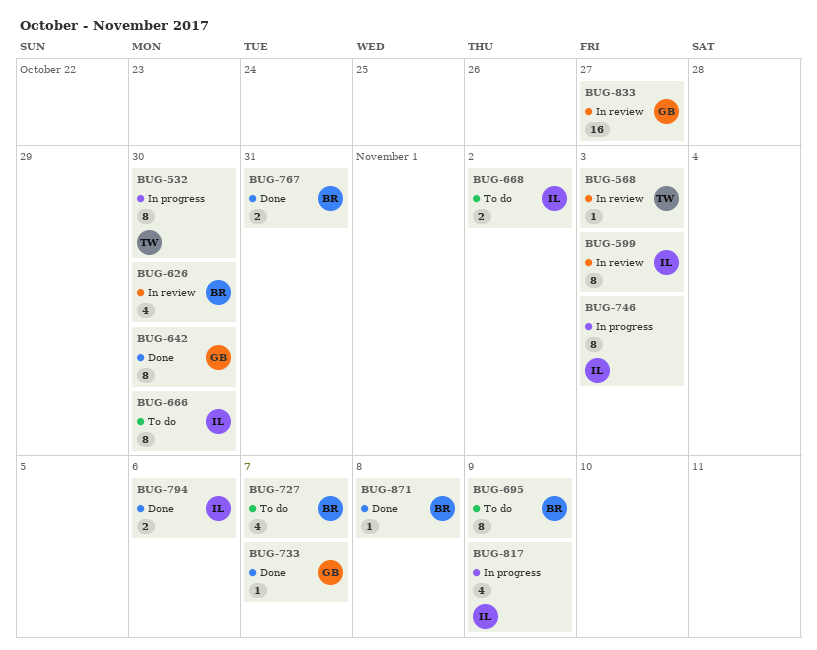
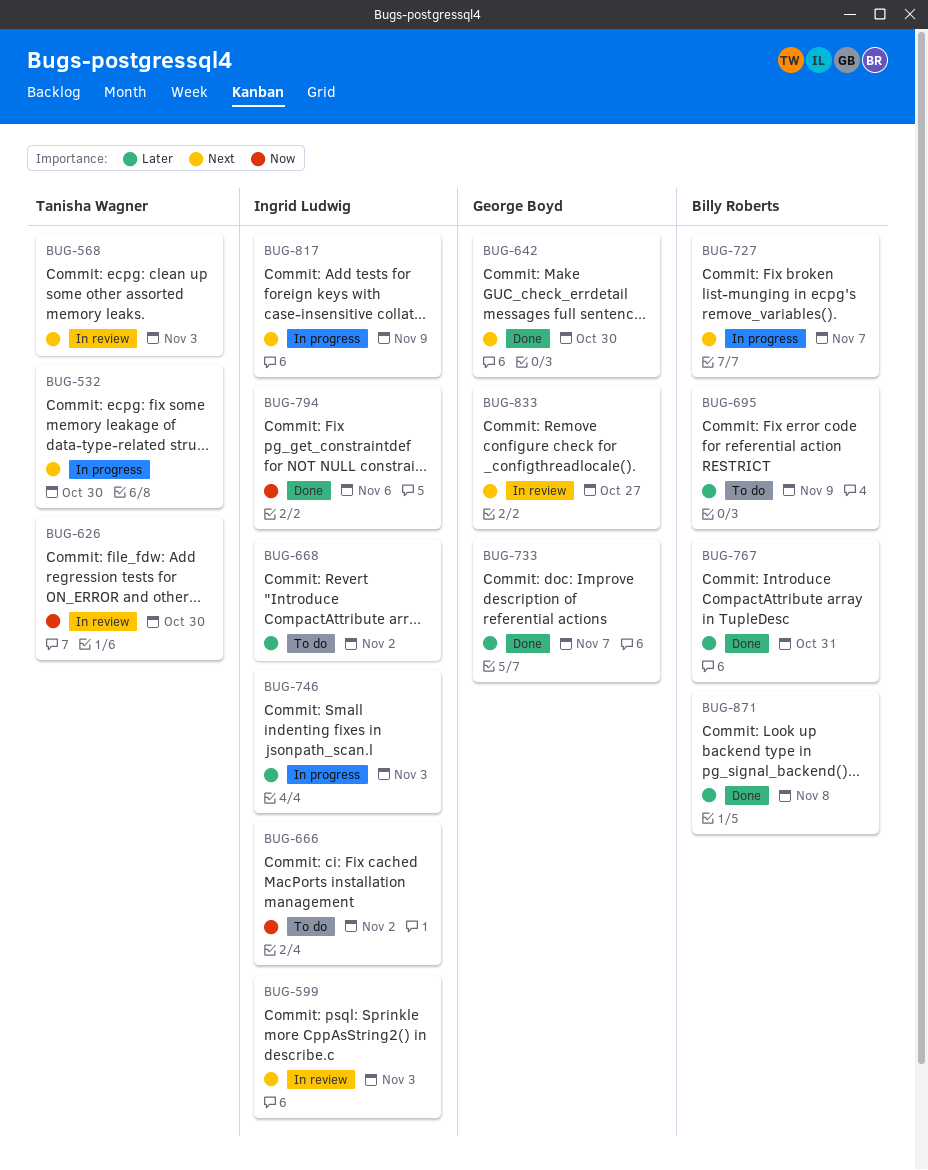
BUG-626, owner: Billy Roberts -> Tanisha Wagner
BUG-666, due: Oct 30 -> Nov 2
BUG-727, status: To do -> In progress

